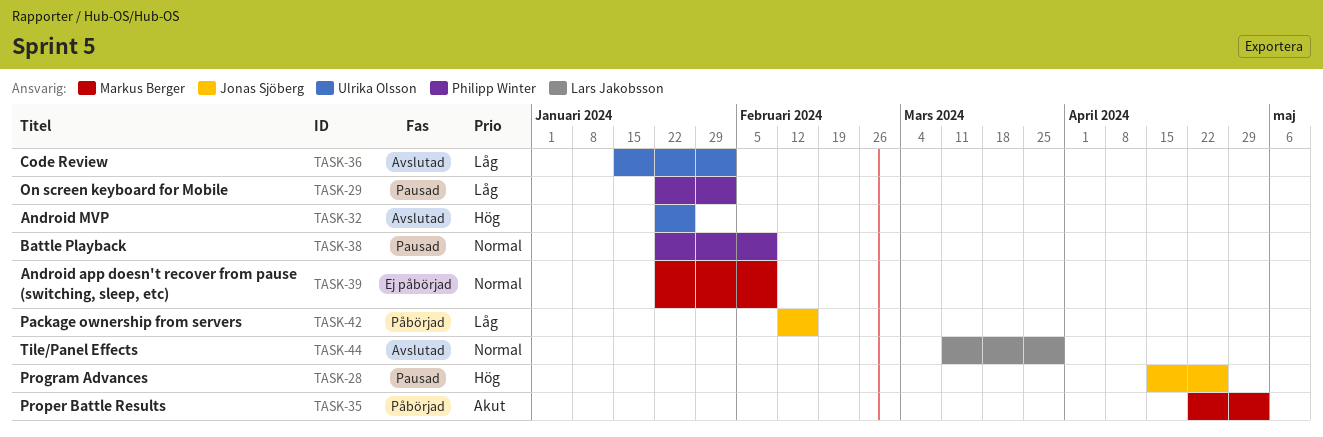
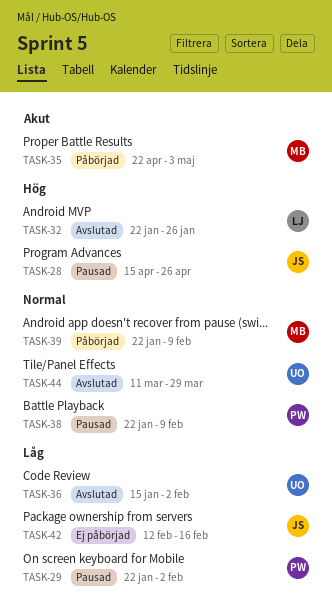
TASK-32, owner: Ulrika Olsson -> Lars Jakobsson
TASK-39, status: Ej påbörjad -> Påbörjad
TASK-42, status: Påbörjad -> Ej påbörjad
TASK-44, owner: Lars Jakobsson -> Ulrika Olsson

